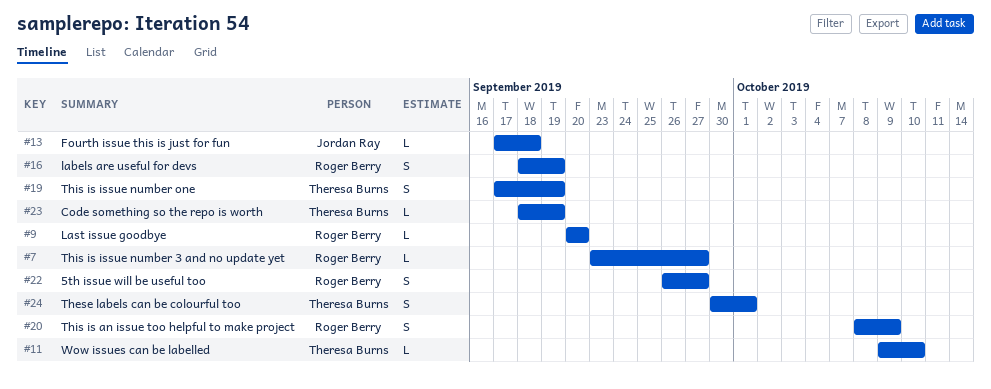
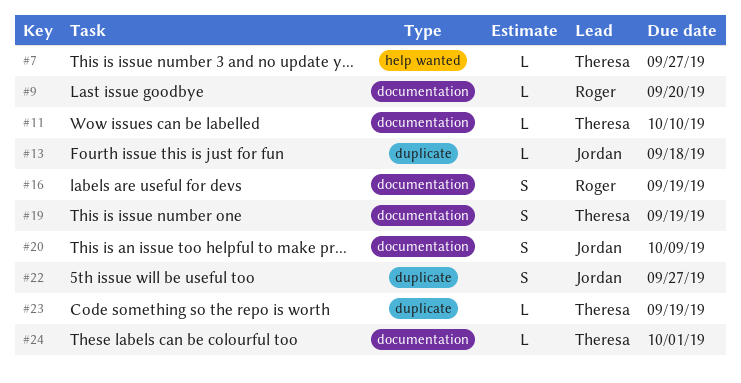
#7, owner: Roger Berry -> Theresa Burns
#20, owner: Roger Berry -> Jordan Ray
#22, owner: Roger Berry -> Jordan Ray
#24, estimate: S -> L

